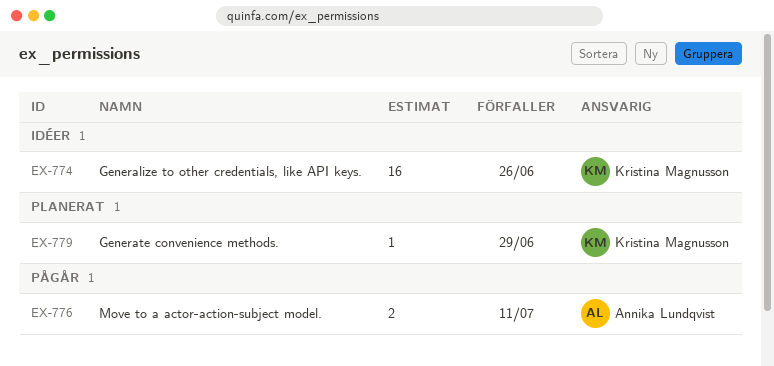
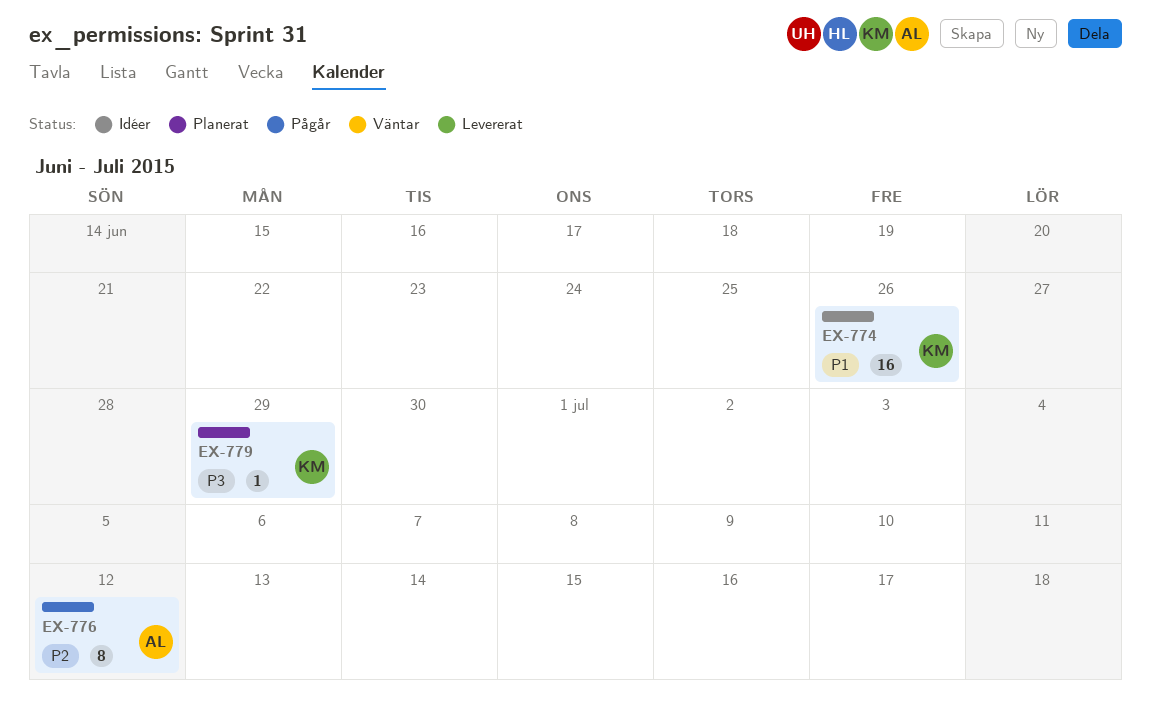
EX-776, estimate: 2 -> 8
EX-776, due: Jul 11 -> Jul 12

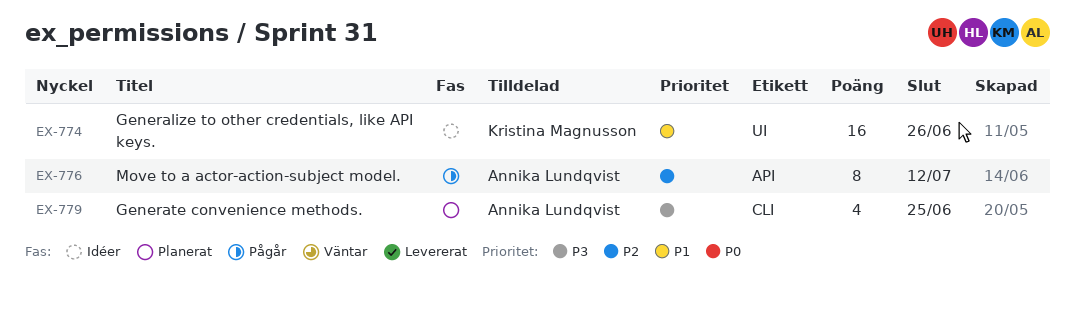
EX-779, owner: Kristina Magnusson -> Annika Lundqvist
EX-779, estimate: 1 -> 4
EX-779, due: Jun 29 -> Jun 25

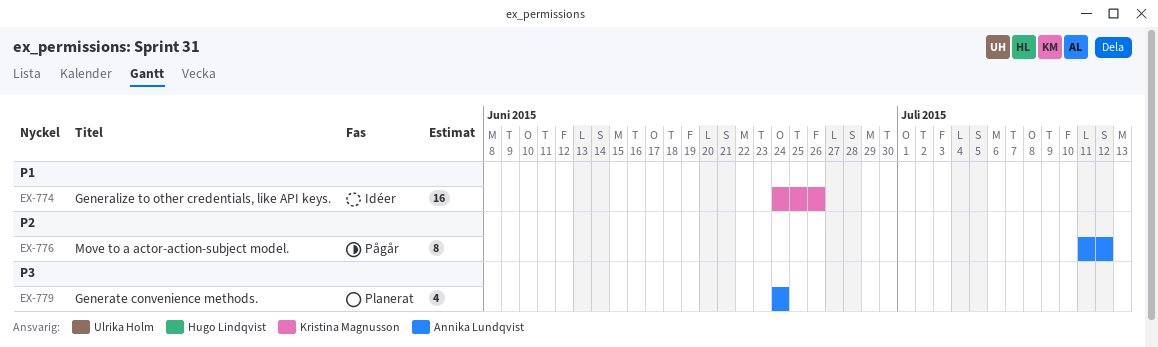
EX-779, due: Jun 25 -> Jun 24

